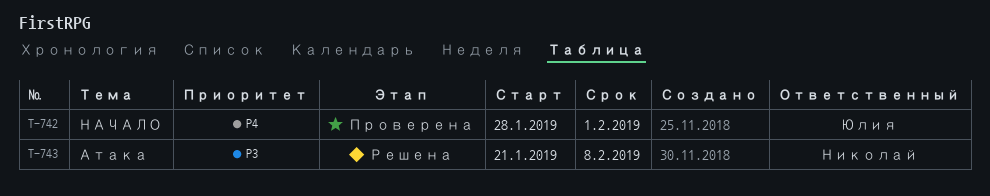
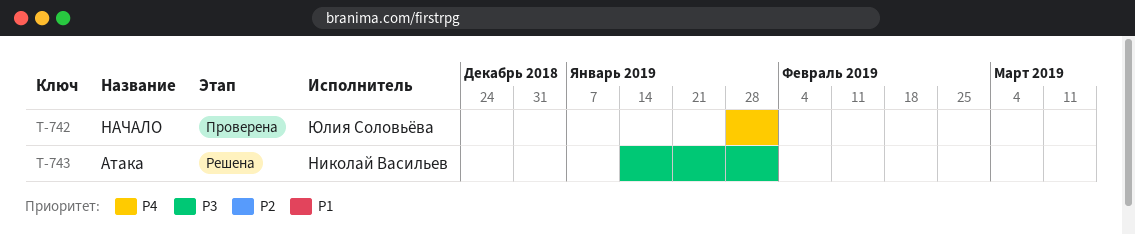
T-743, start: Jan 21 -> Jan 14
T-743, due: Feb 8 -> Feb 1

